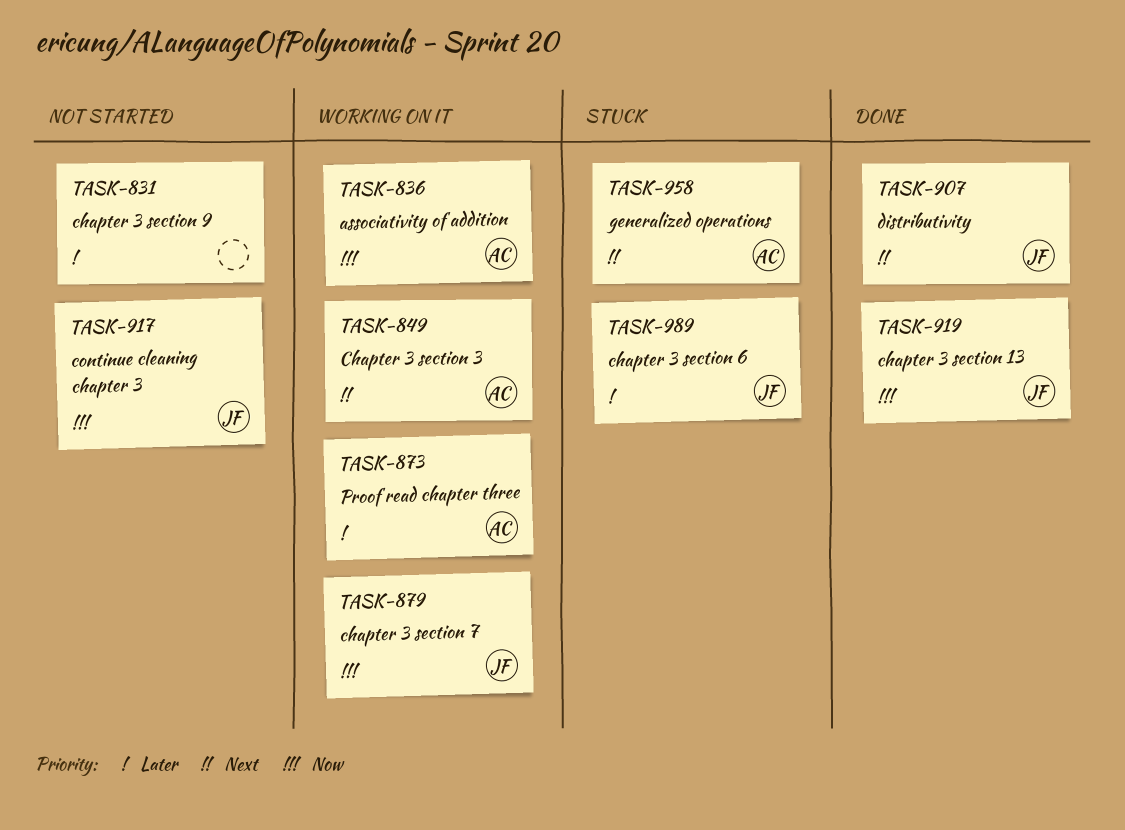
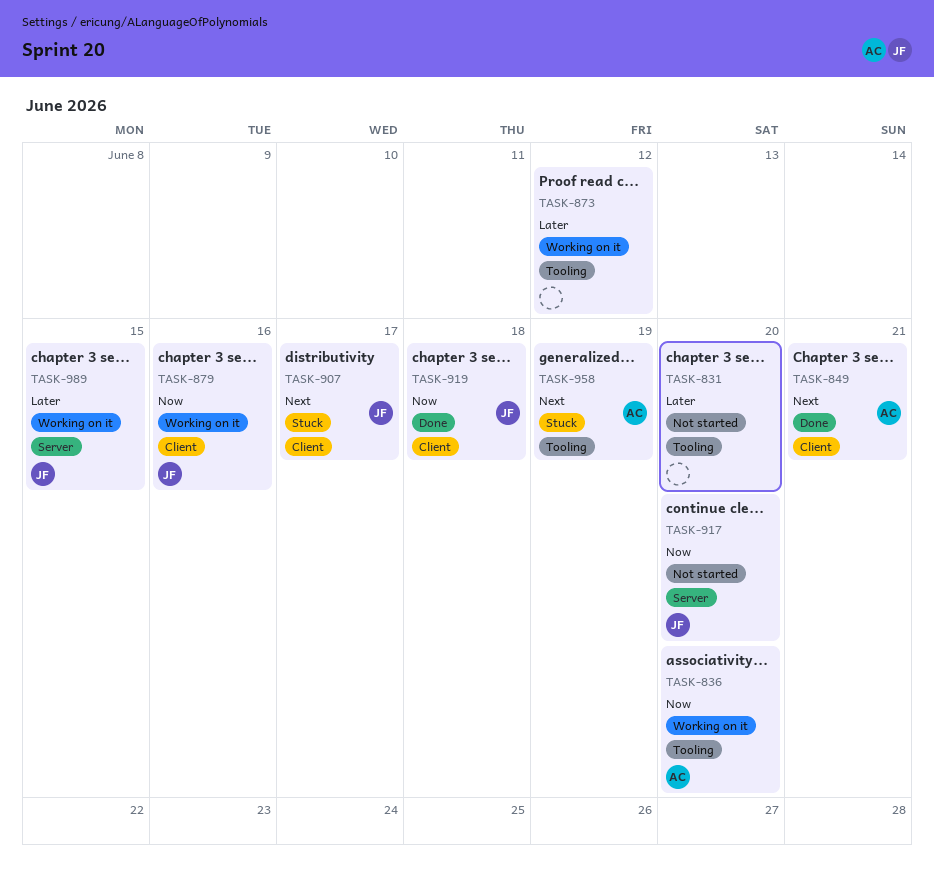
TASK-849, status: Working on it -> Done
TASK-873, owner: AC -> none
TASK-907, status: Done -> Stuck
TASK-989, status: Stuck -> Working on it

